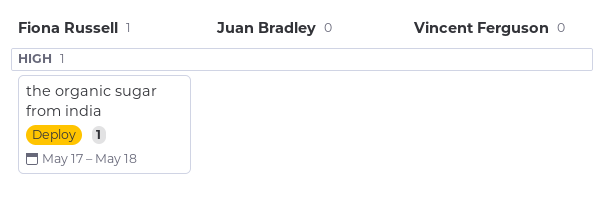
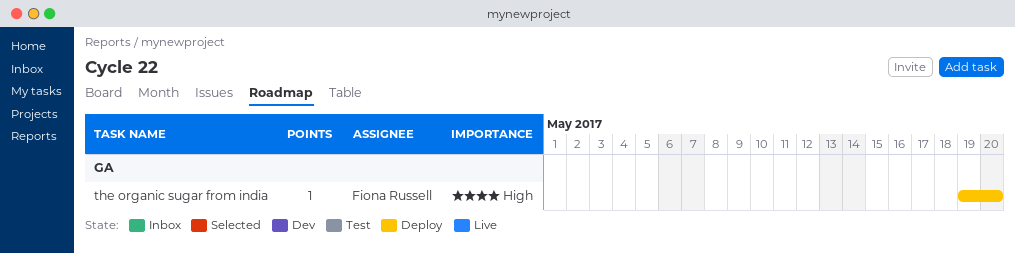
the organic sugar from india, start: May 17 -> May 19
the organic sugar from india, due: May 18 -> May 20

